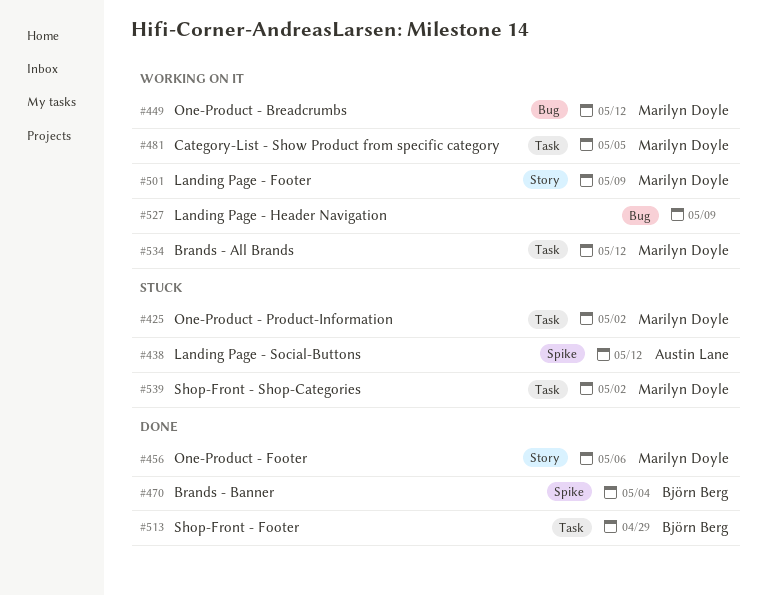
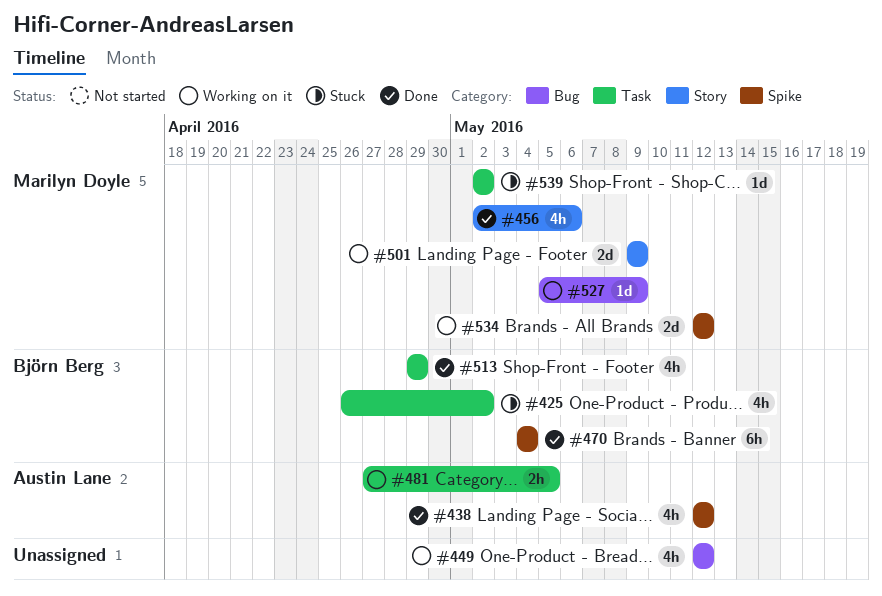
#425, owner: Marilyn Doyle -> Björn Berg
#438, status: Stuck -> Done
#449, owner: Marilyn Doyle -> none
#481, owner: Marilyn Doyle -> Austin Lane
#527, owner: none -> Marilyn Doyle
#534, label: Task -> Spike

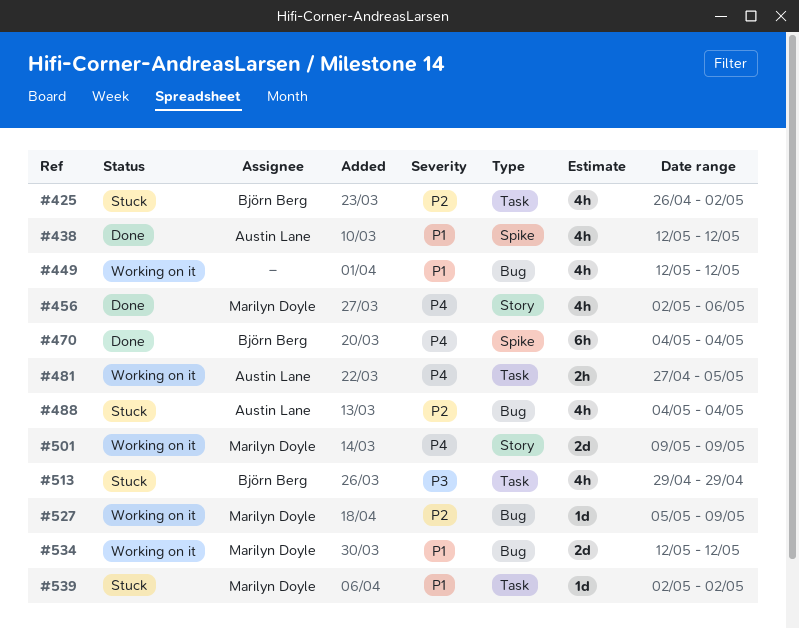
#488: none -> present
#513, status: Done -> Stuck
#534, label: Spike -> Bug

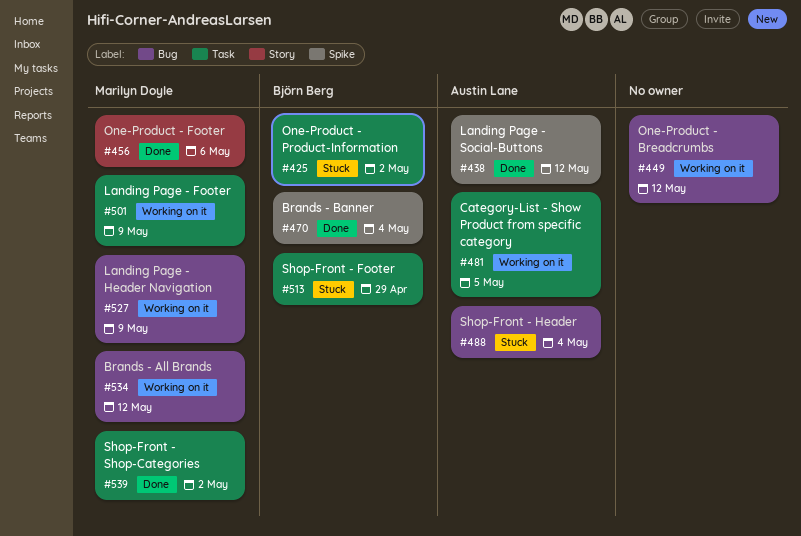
#501, label: Story -> Task
#539, status: Stuck -> Done

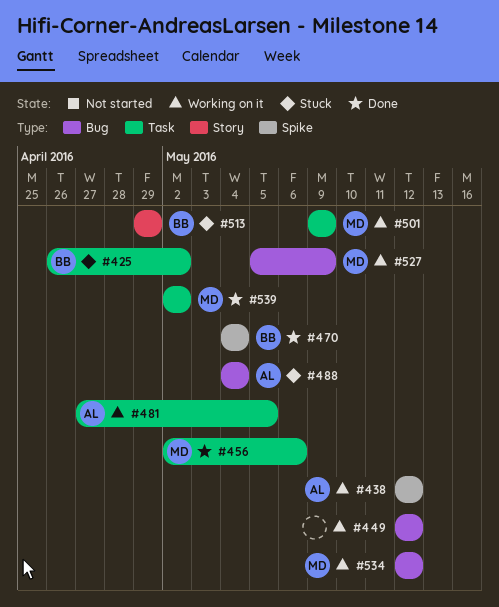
#438, status: Done -> Working on it
#456, label: Story -> Task
#513, label: Task -> Story

